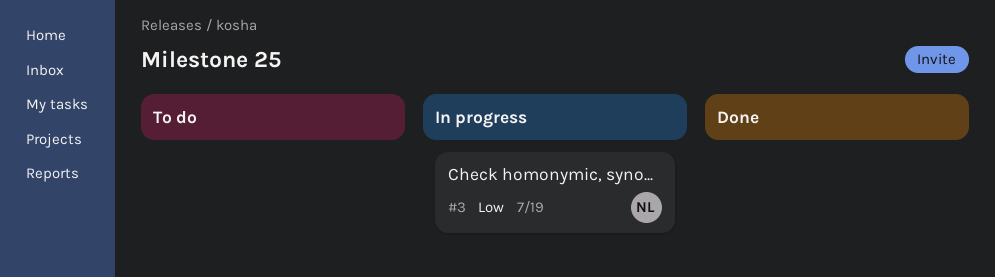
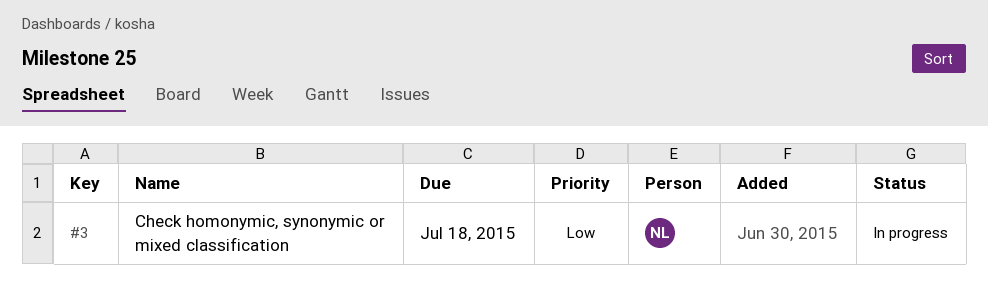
#3, due: Jul 19 -> Jul 18

